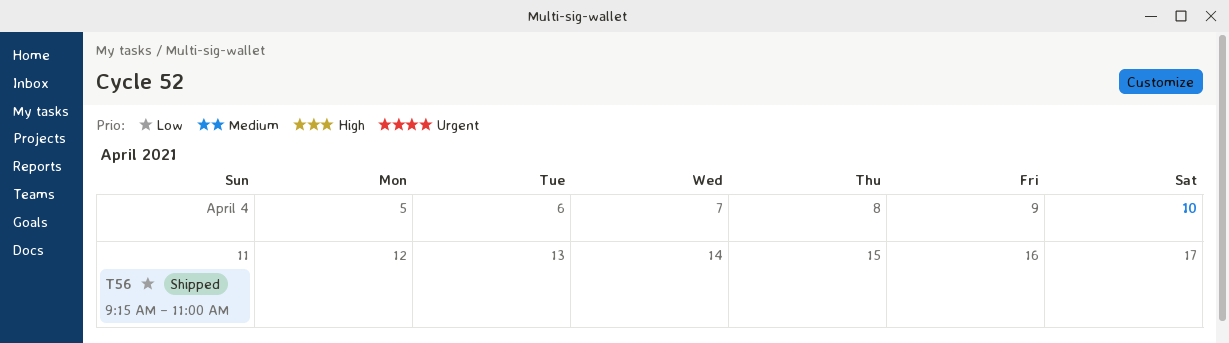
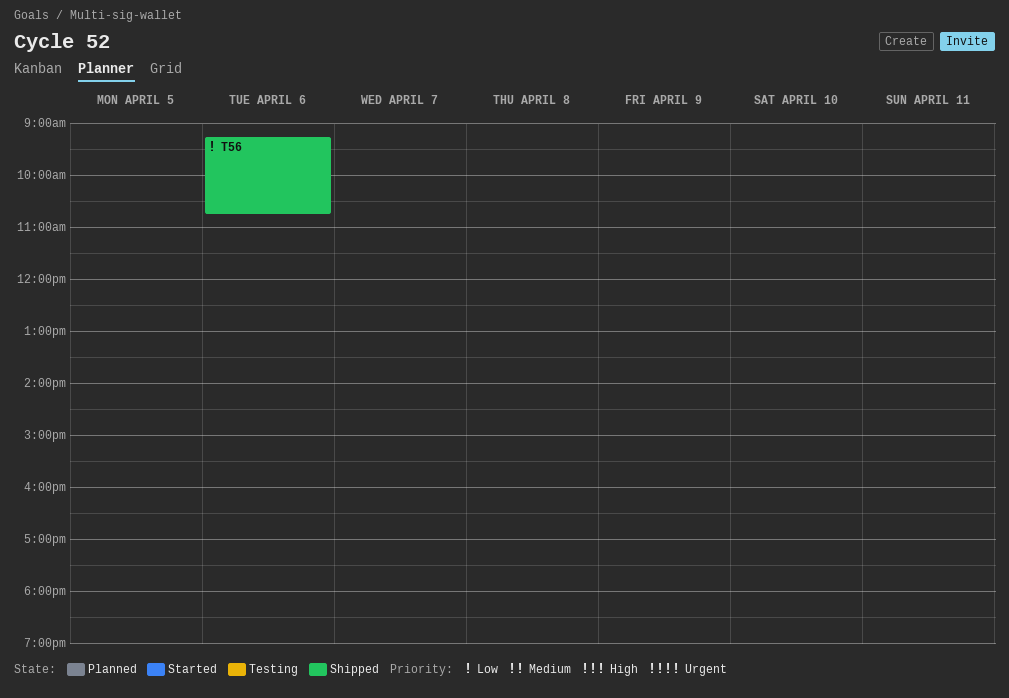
T56, day: Apr 11 -> Apr 6
T56, ends: 11:00 -> 10:45

